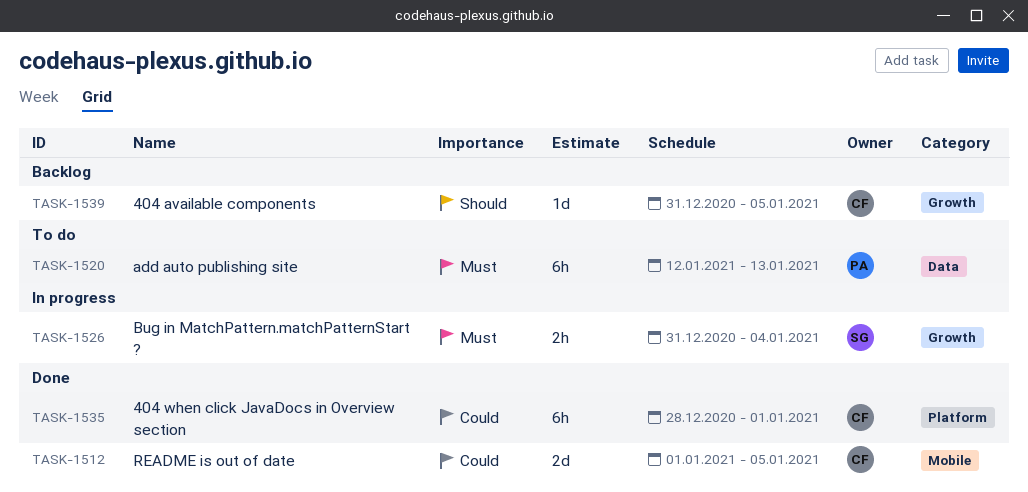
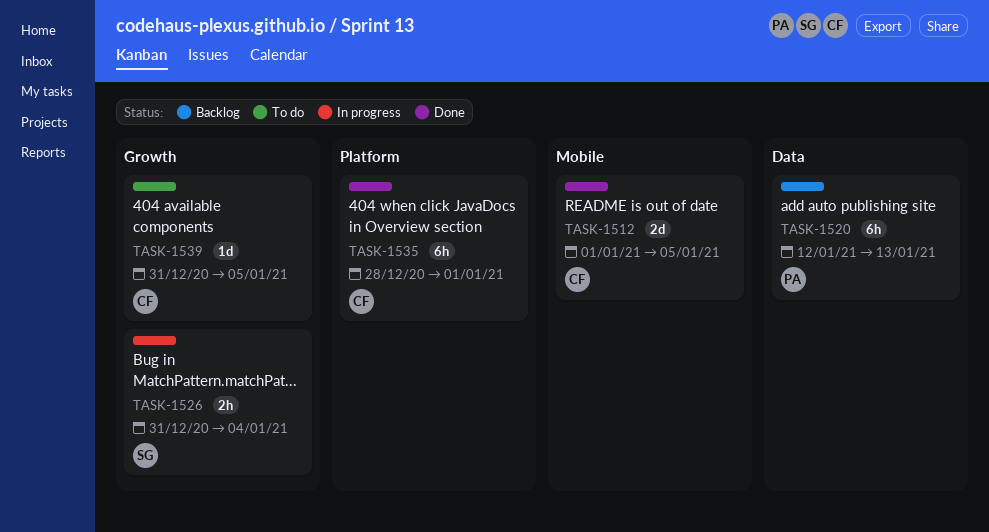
TASK-1520, status: To do -> Backlog
TASK-1539, status: Backlog -> To do

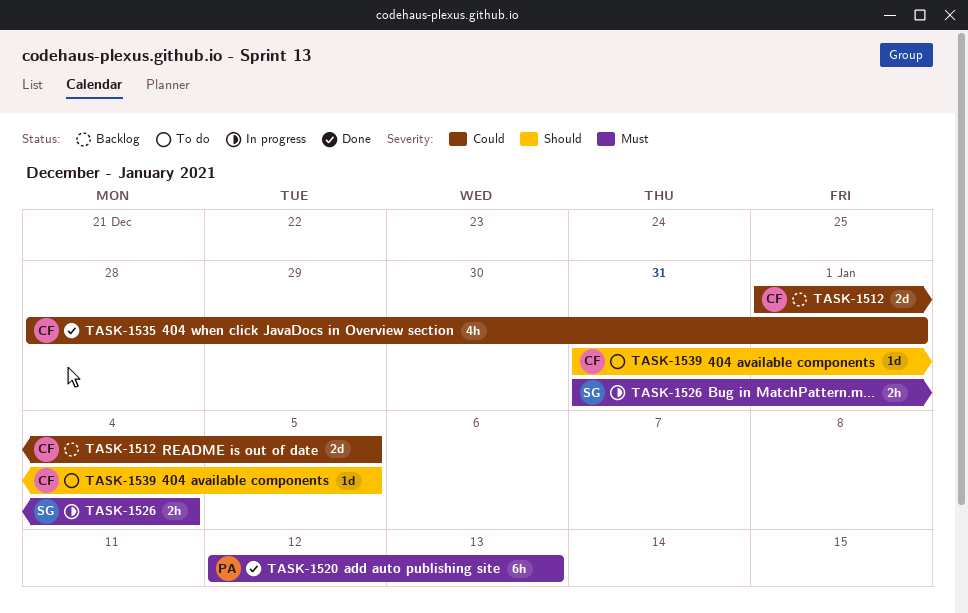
TASK-1512, status: Done -> Backlog
TASK-1520, status: Backlog -> Done
TASK-1535, estimate: 6h -> 4h

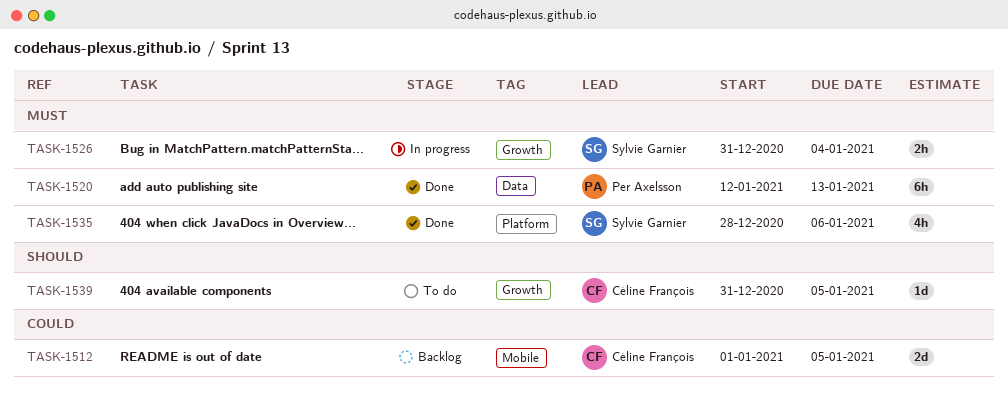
TASK-1535, owner: Céline François -> Sylvie Garnier
TASK-1535, priority: Could -> Must
TASK-1535, due: Jan 1 -> Jan 6

